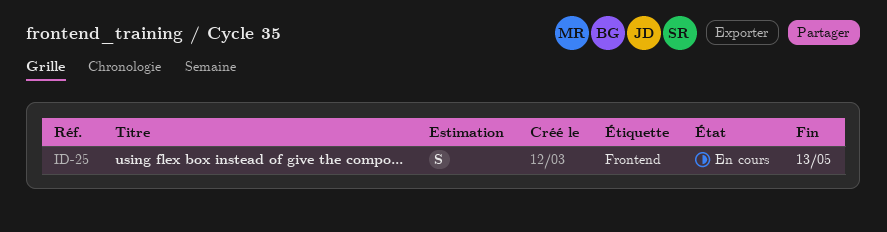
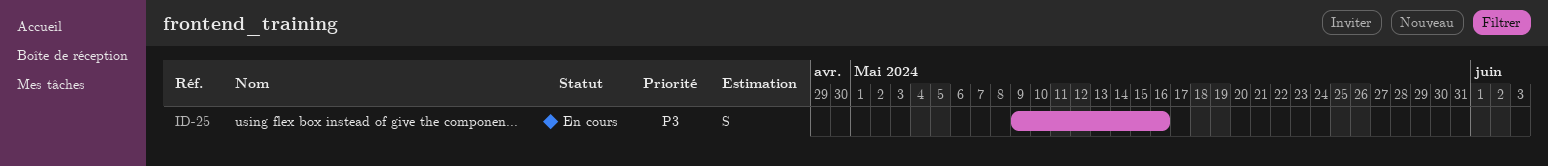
ID-25, due: May 13 -> May 16

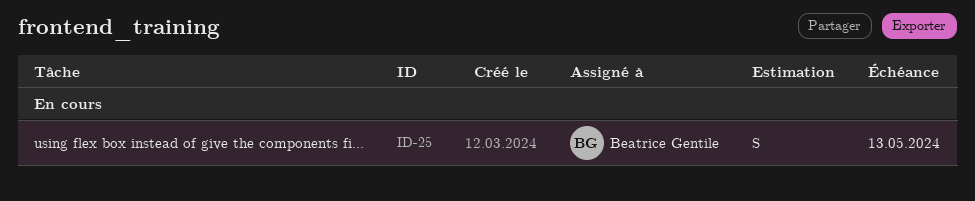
ID-25, due: May 16 -> May 13

